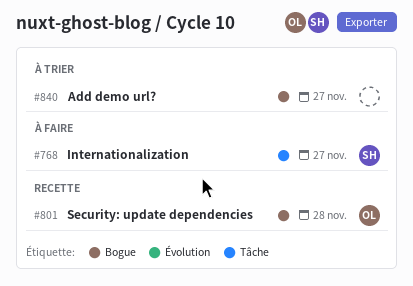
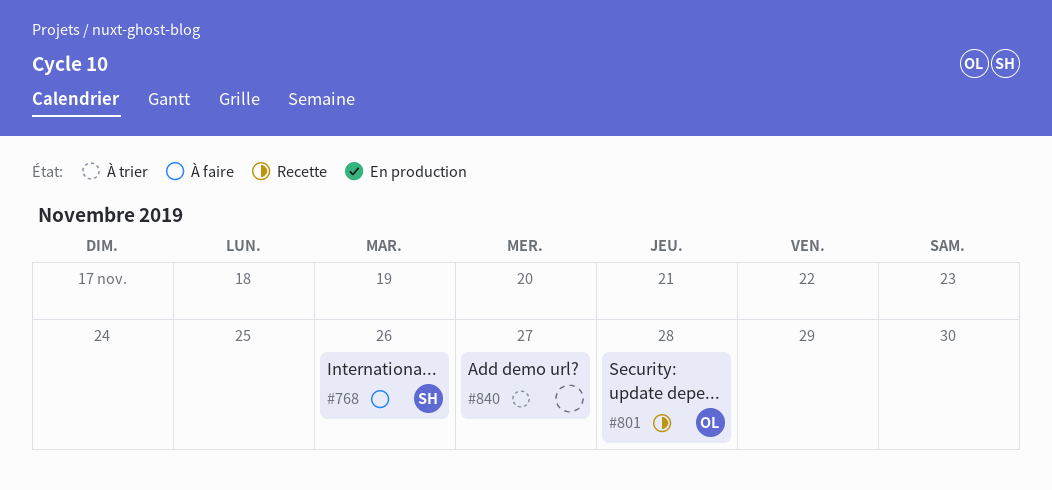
#768, due: Nov 27 -> Nov 26

